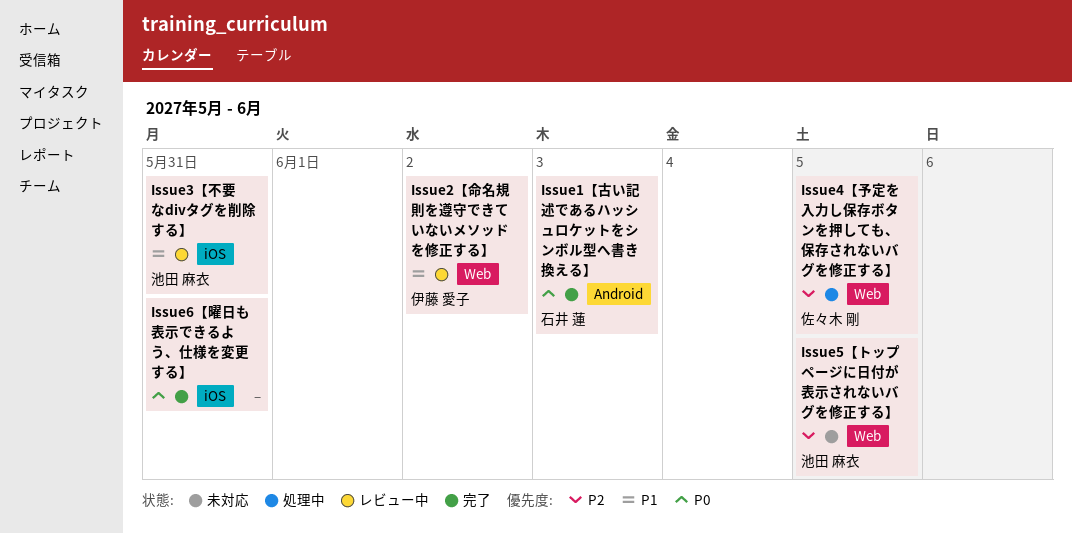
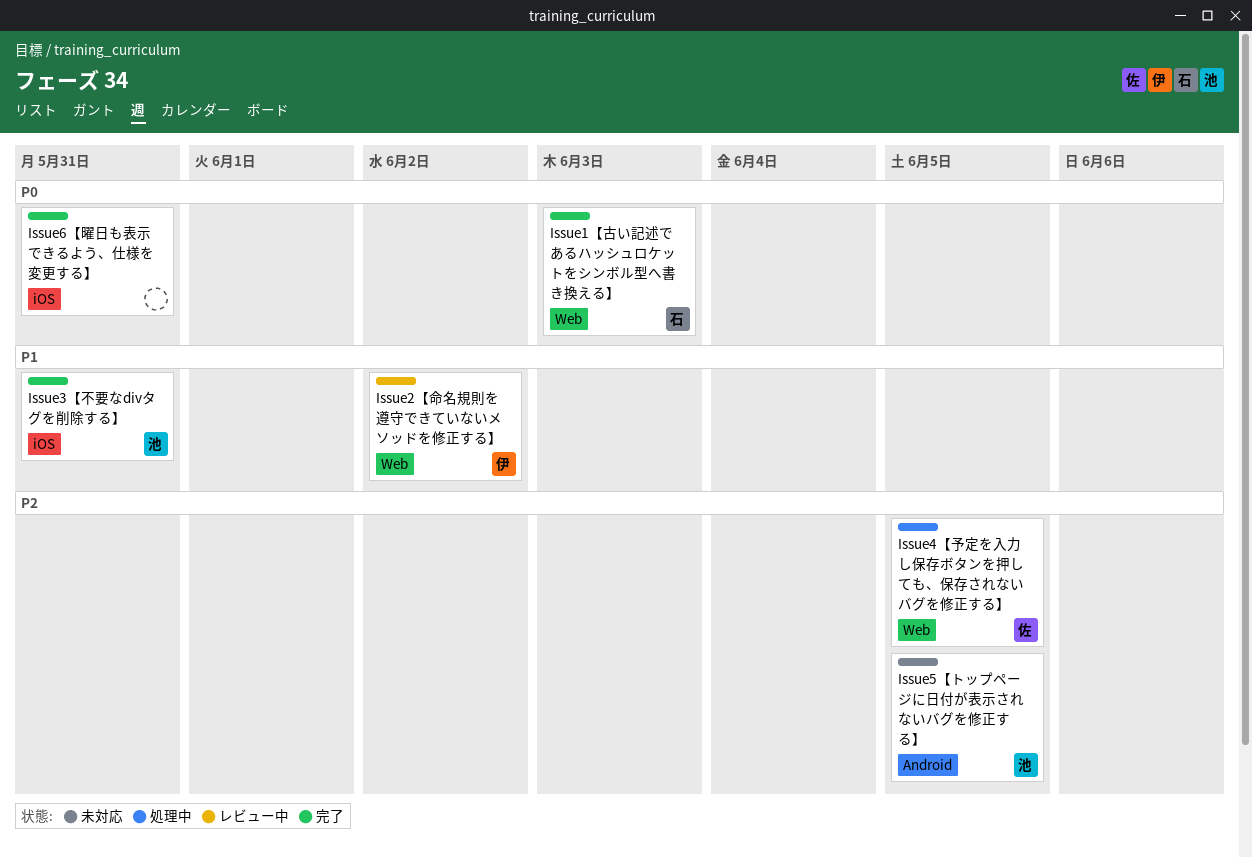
Issue1【古い記述であるハッシュロケットをシンボル型へ書き換える】, label: Android -> Web
Issue3【不要なdivタグを削除する】, status: レビュー中 -> 完了
Issue5【トップページに日付が表示されないバグを修正する】, label: Web -> Android

